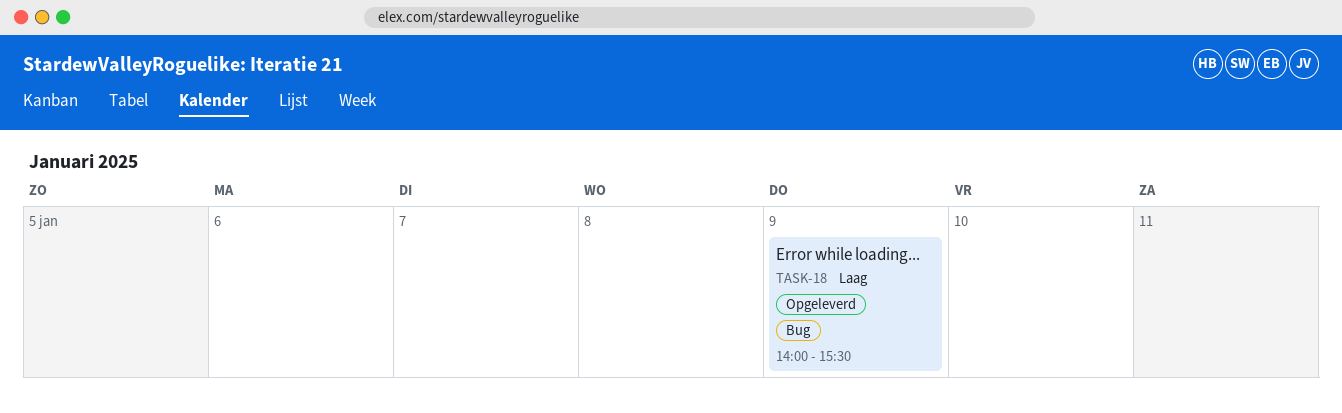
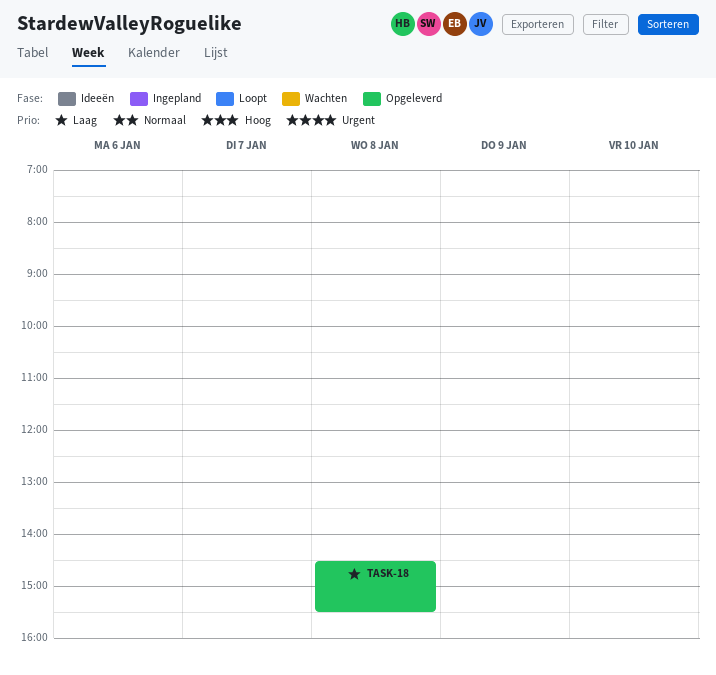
TASK-18, day: Jan 9 -> Jan 8
TASK-18, begins: 14:00 -> 14:30

